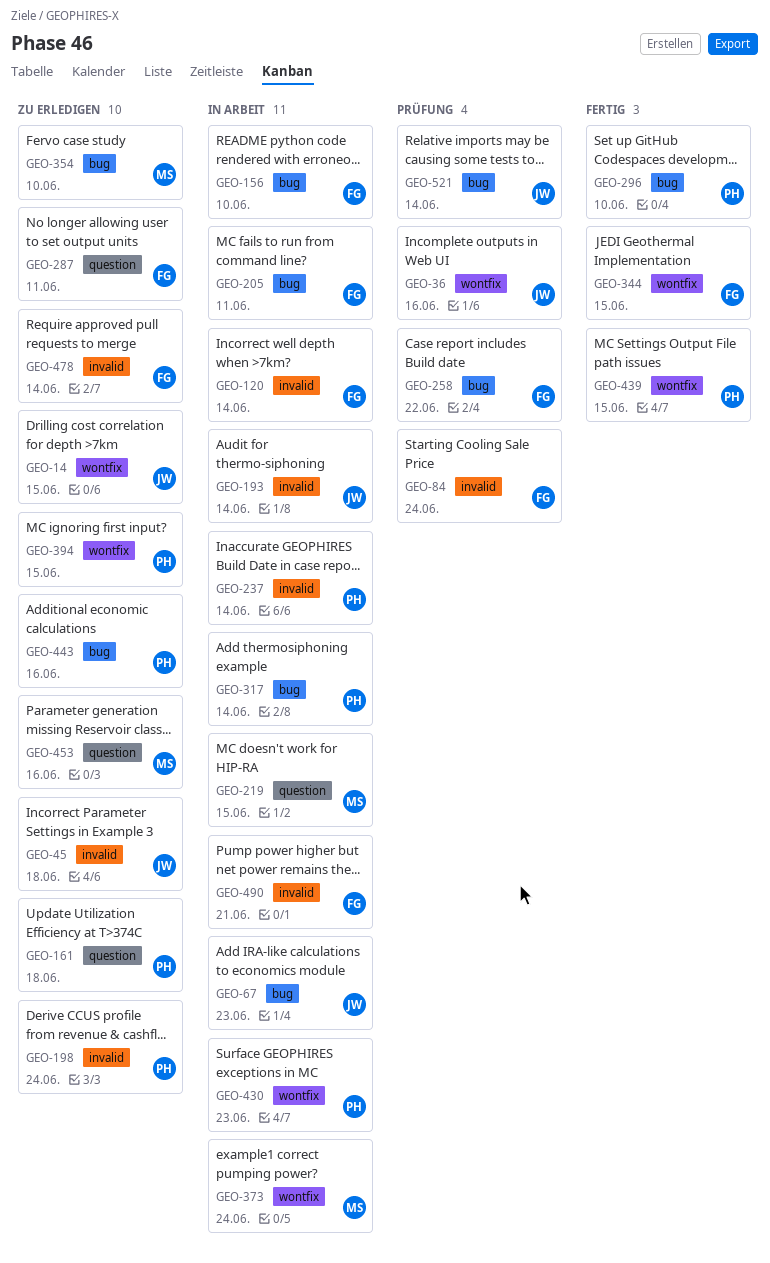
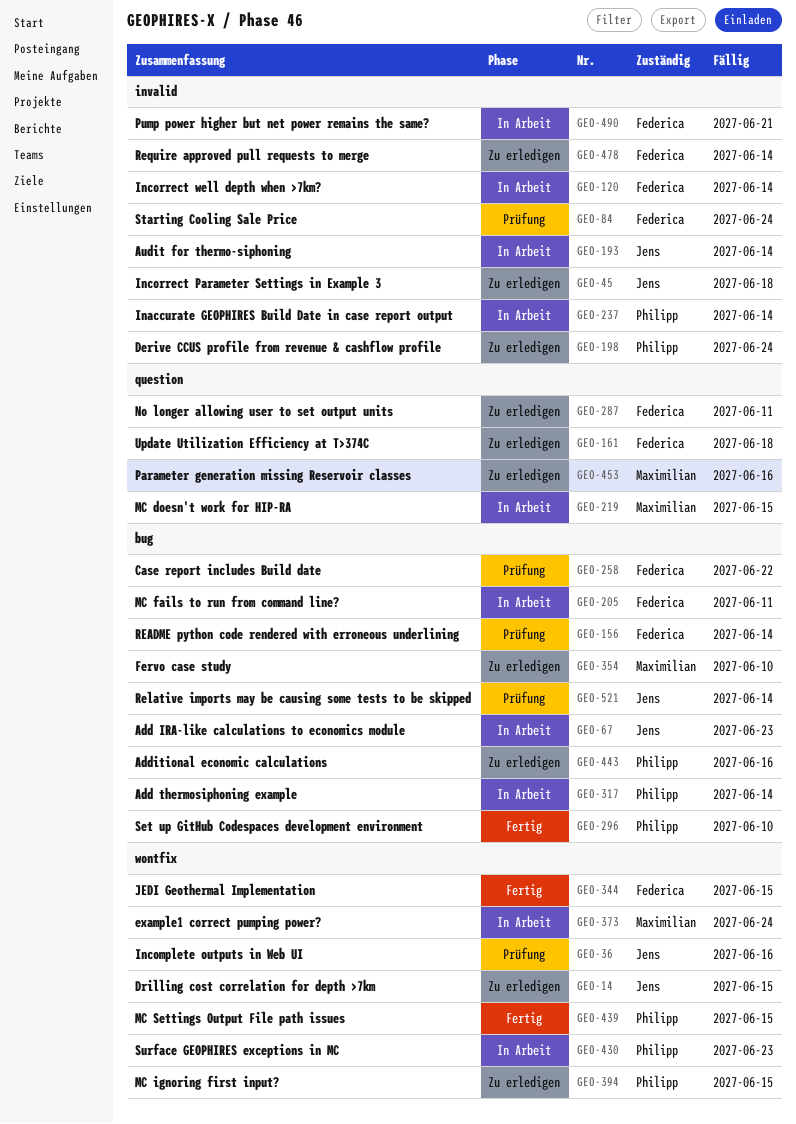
GEO-156, status: In Arbeit -> Prüfung
GEO-156, due: Jun 10 -> Jun 14
GEO-161, owner: Philipp -> Federica

